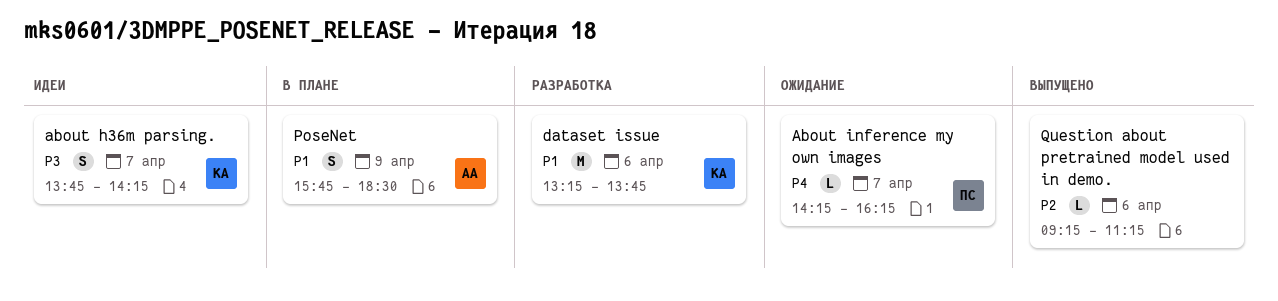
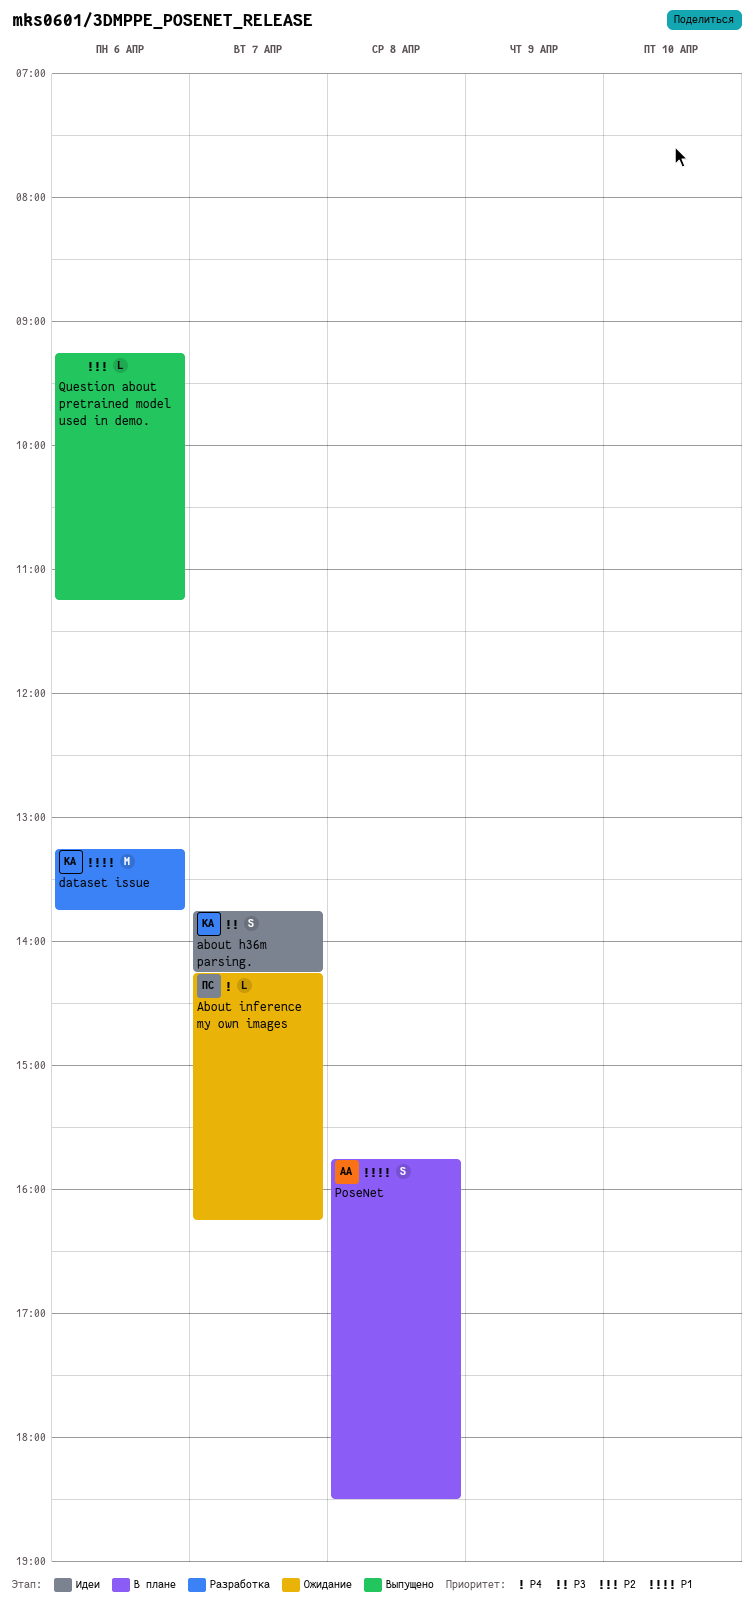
PoseNet, day: Apr 9 -> Apr 8

